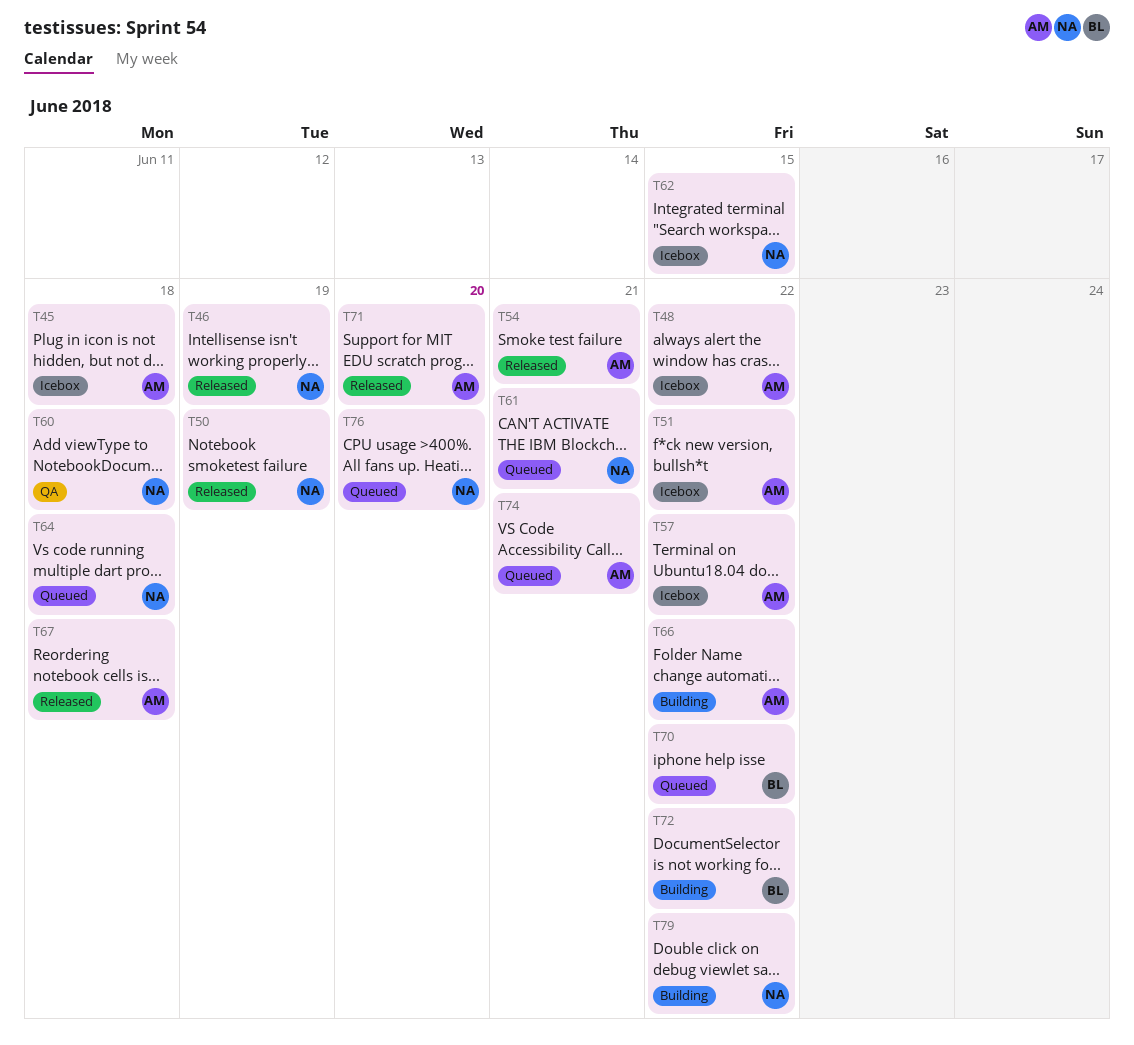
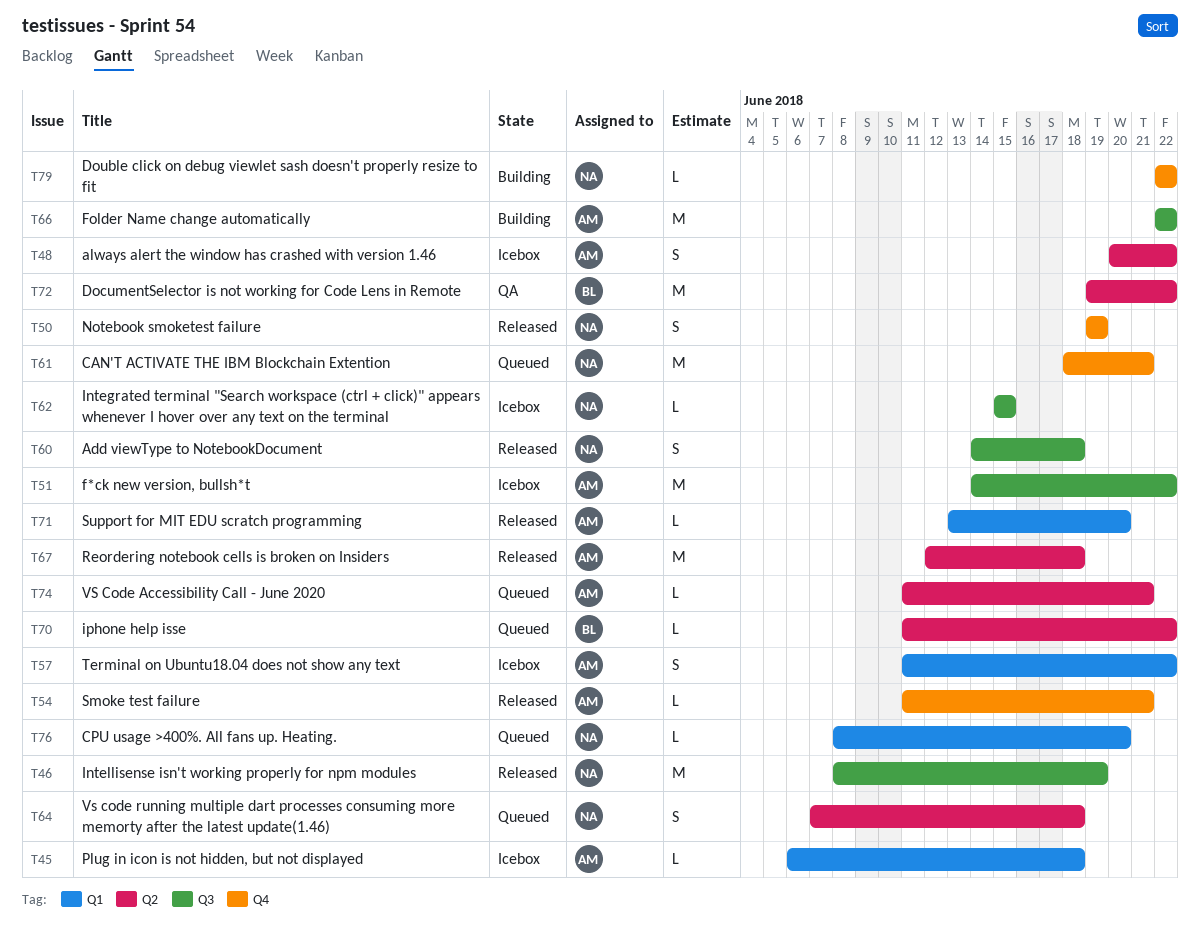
T60, status: QA -> Released
T72, status: Building -> QA

